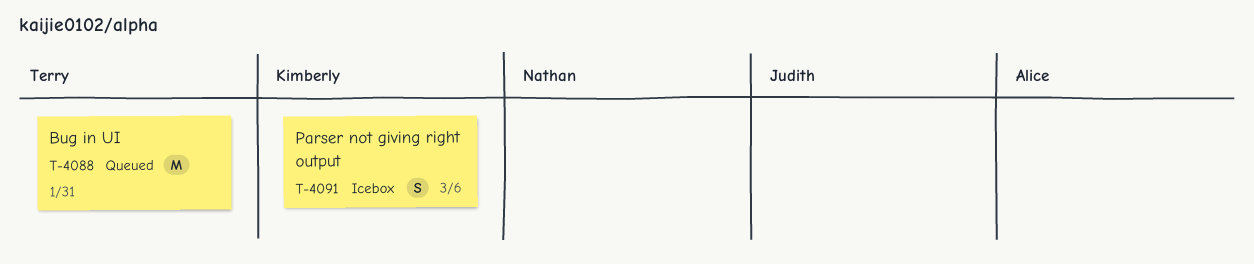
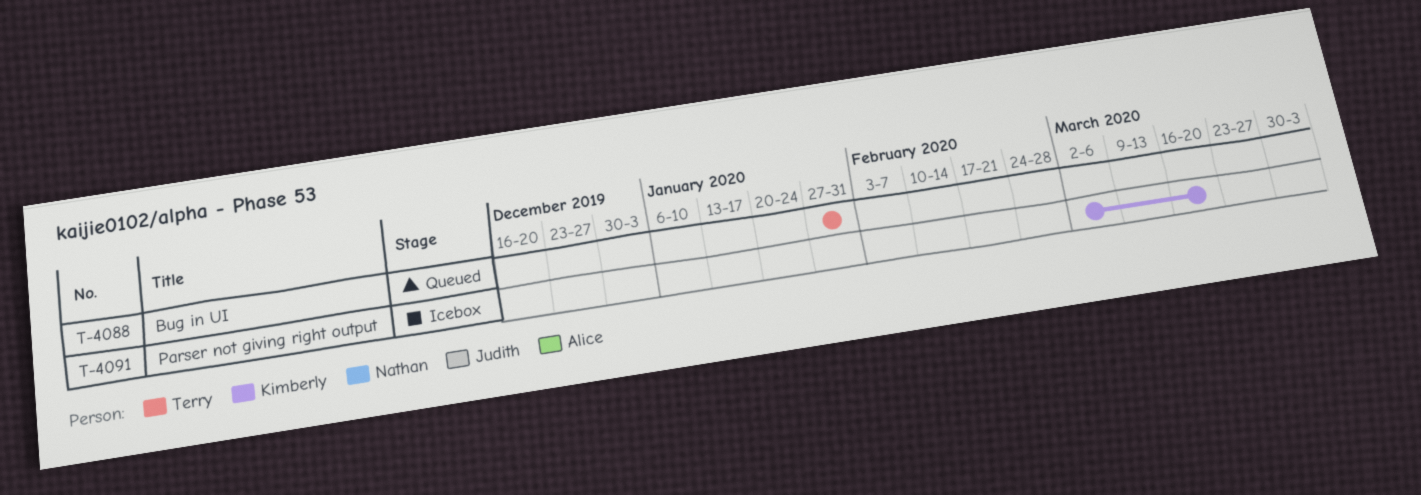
T-4091, due: Mar 6 -> Mar 20

